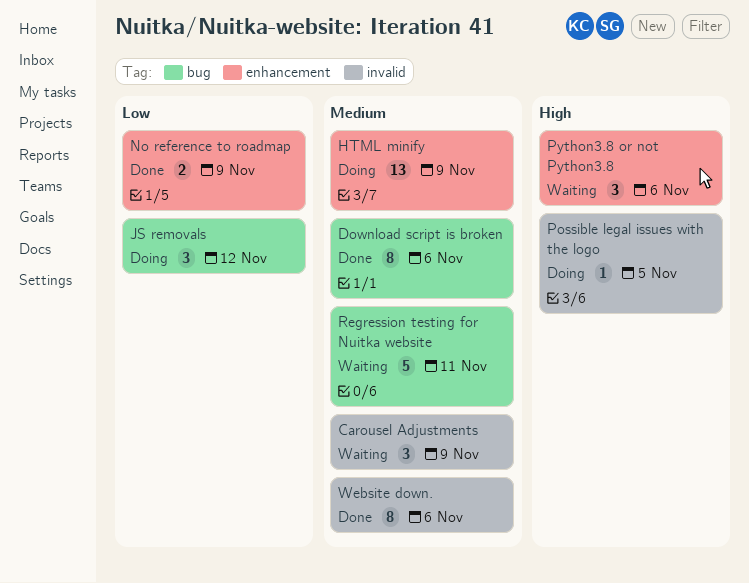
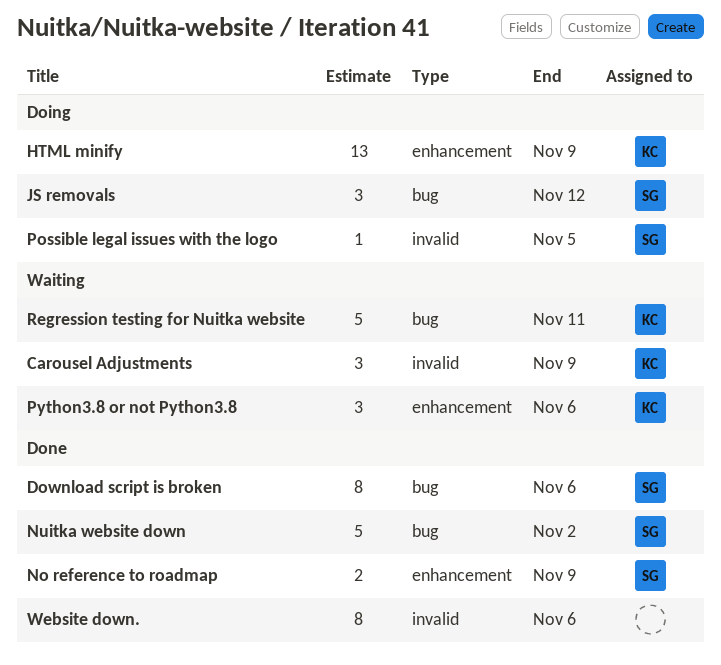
Nuitka website down: none -> present

